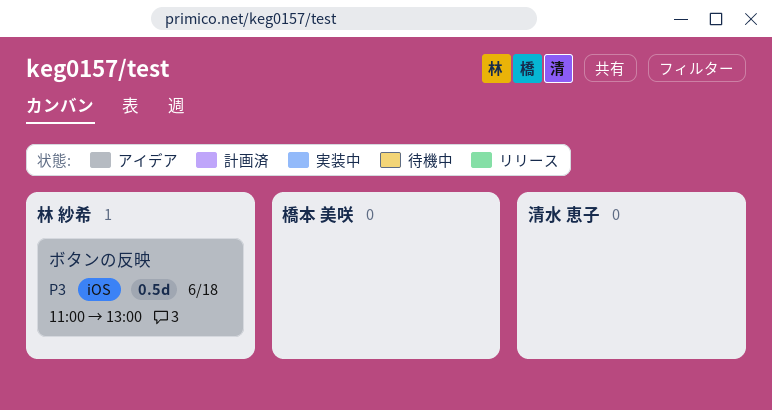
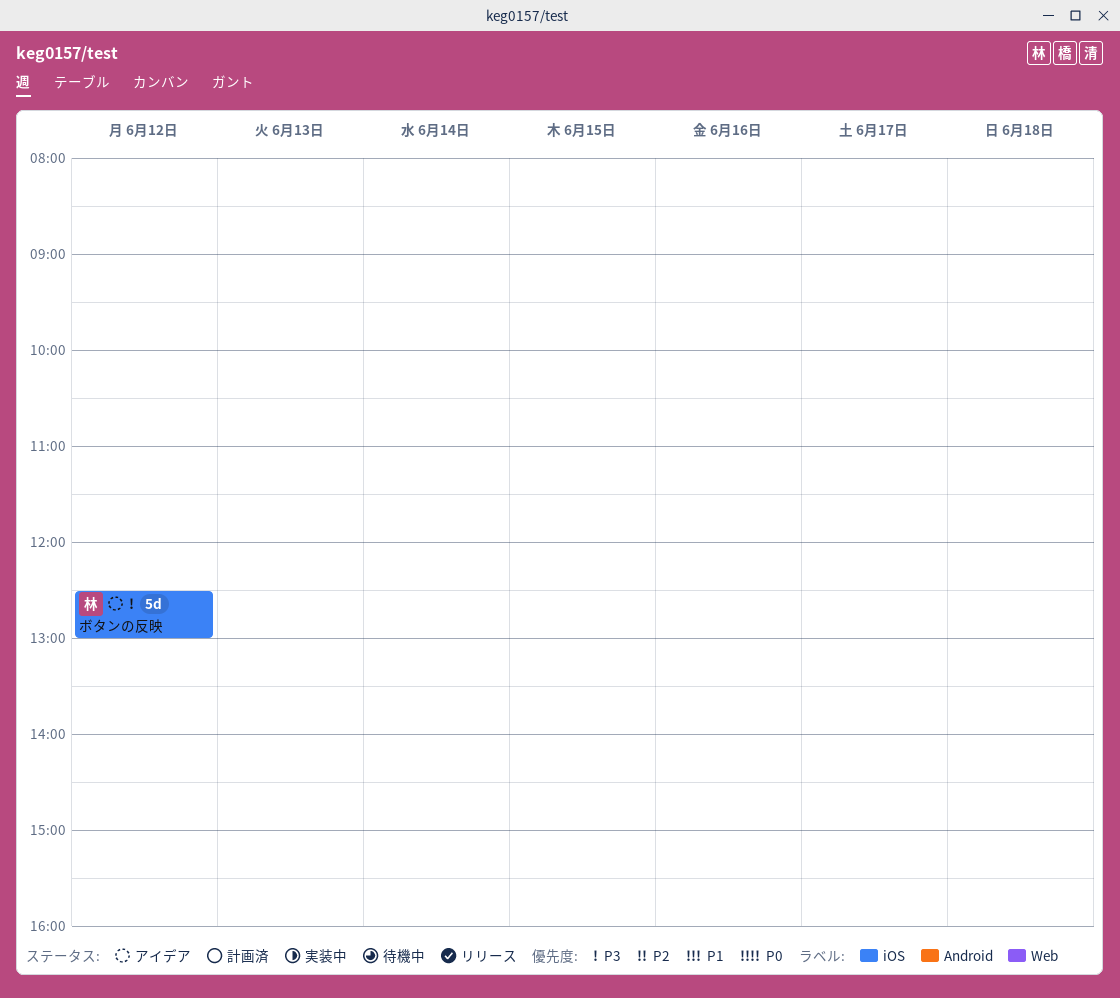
ボタンの反映, estimate: 0.5d -> 5d
ボタンの反映, day: Jun 18 -> Jun 12
ボタンの反映, begins: 11:00 -> 12:30

